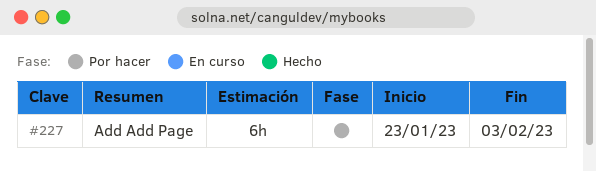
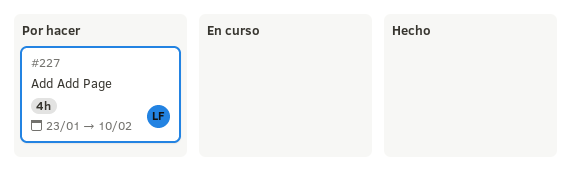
#227, estimate: 6h -> 4h
#227, due: Feb 3 -> Feb 10

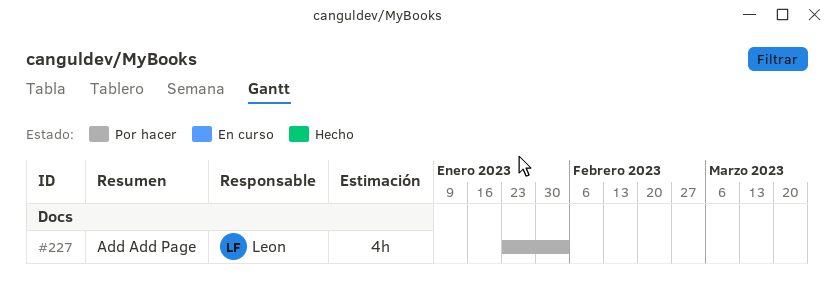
#227, due: Feb 10 -> Feb 3

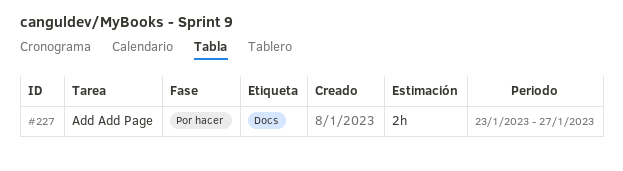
#227, estimate: 4h -> 2h
#227, due: Feb 3 -> Jan 27

